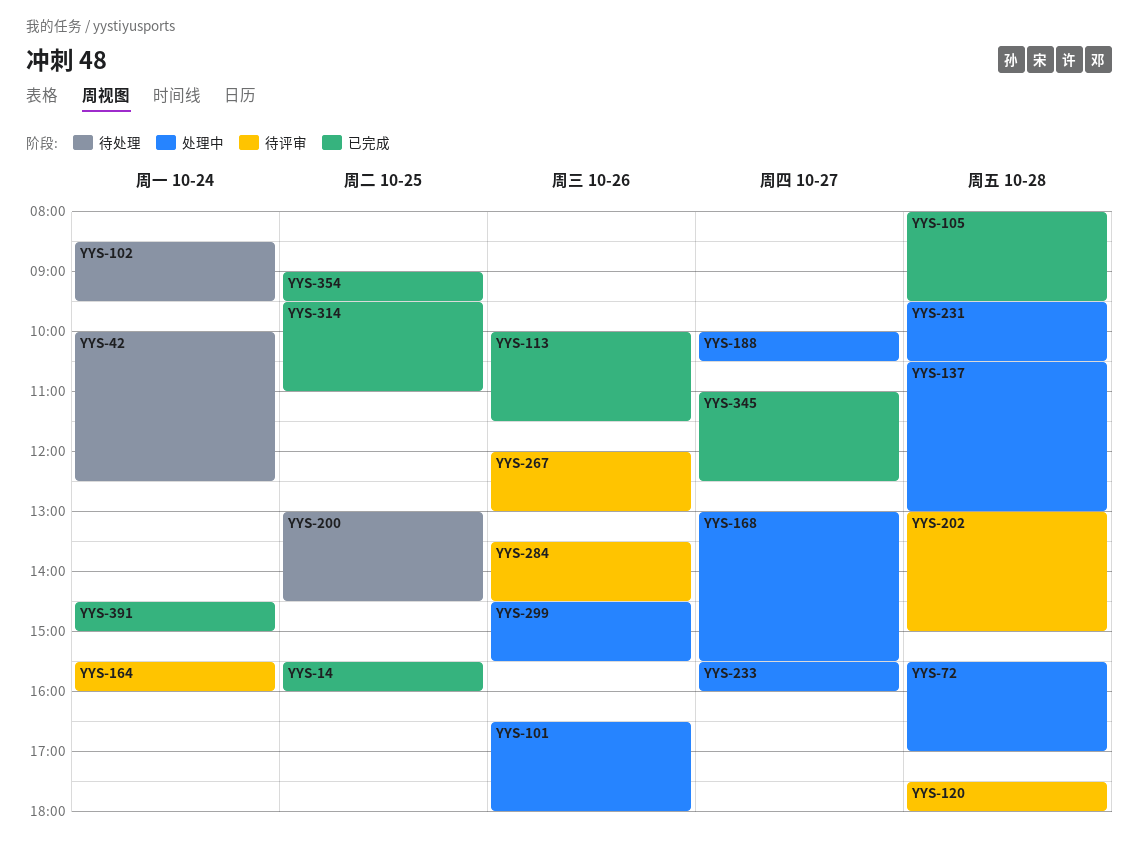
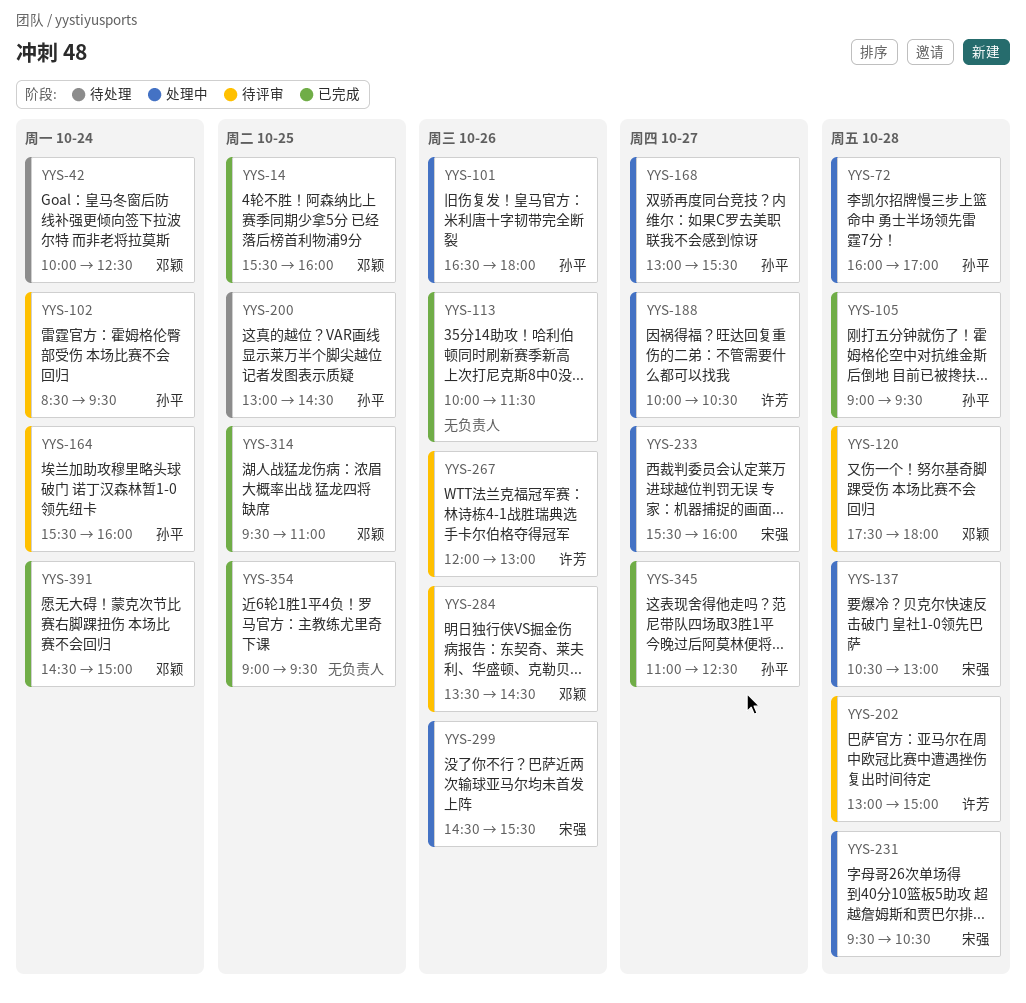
YYS-72, begins: 15:30 -> 16:00
YYS-102, status: 待处理 -> 待评审
YYS-105, begins: 08:00 -> 09:00

